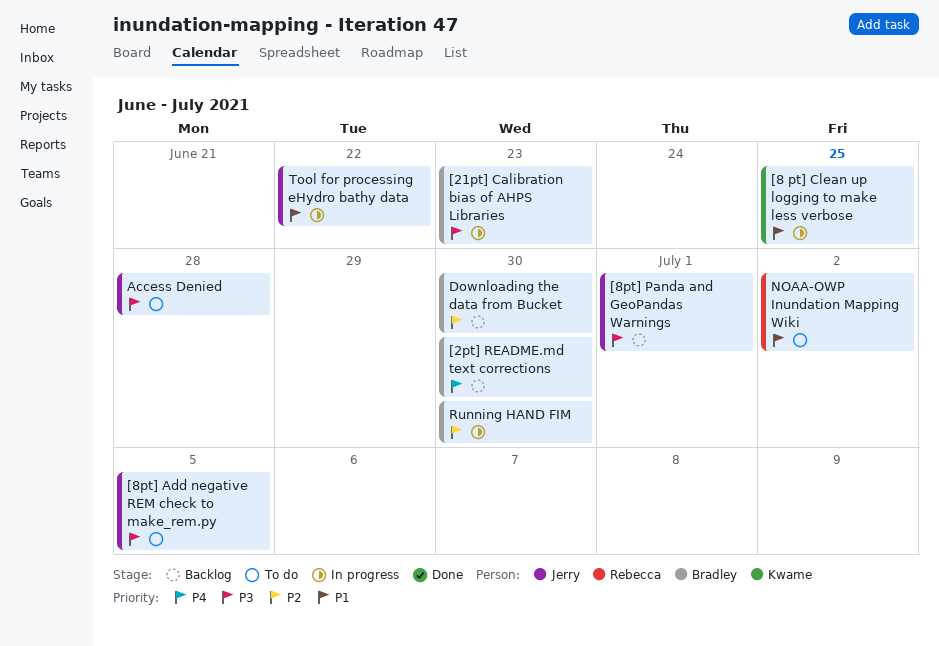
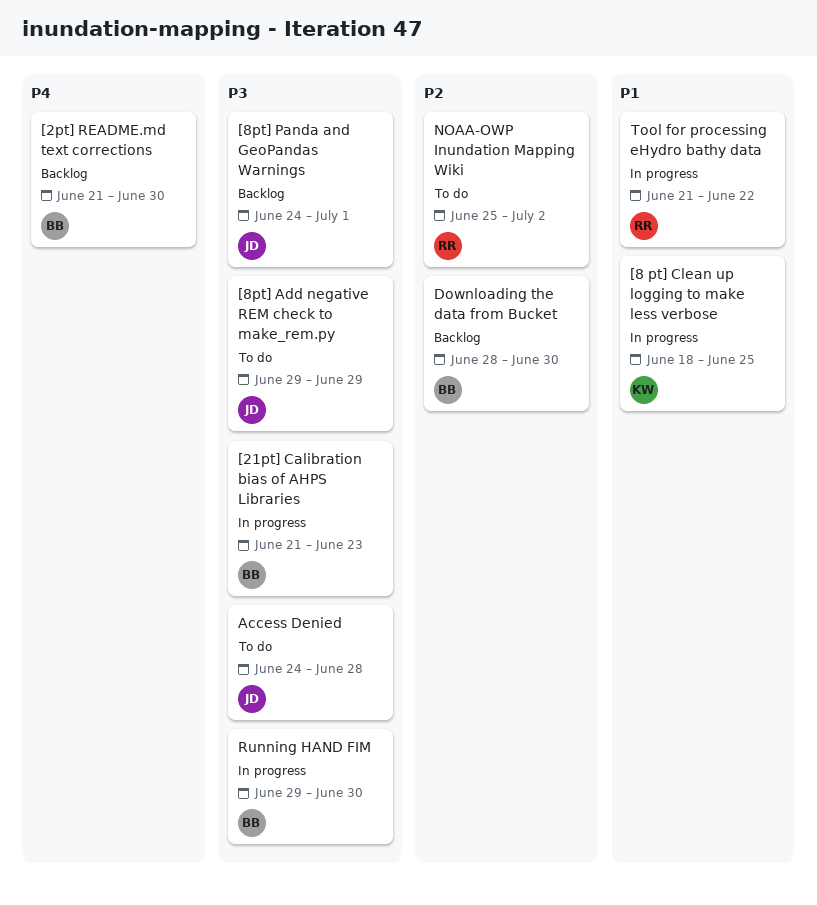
[8pt] Add negative REM check to make_rem.py, due: Jul 5 -> Jun 29
NOAA-OWP Inundation Mapping Wiki, priority: P1 -> P2
Running HAND FIM, priority: P2 -> P3
Tool for processing eHydro bathy data, owner: Jerry -> Rebecca

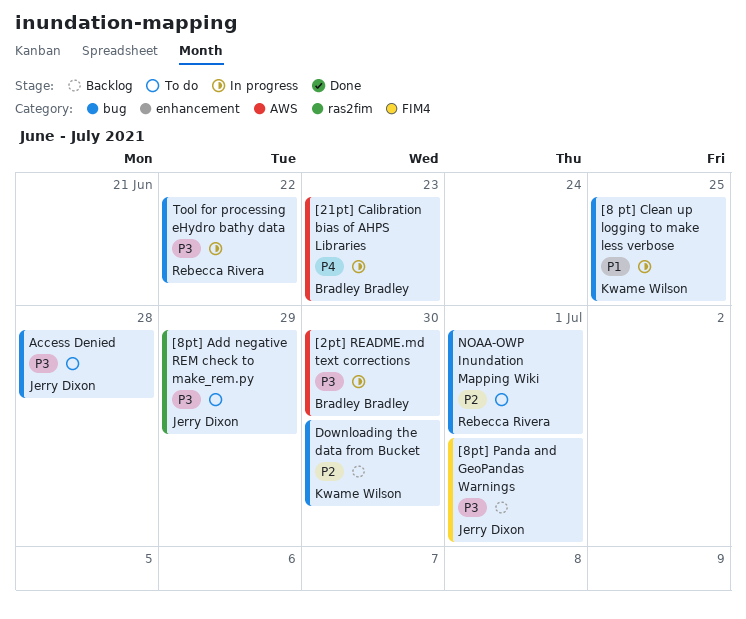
[21pt] Calibration bias of AHPS Libraries, priority: P3 -> P4
[2pt] README.md text corrections, status: Backlog -> In progress
[2pt] README.md text corrections, priority: P4 -> P3
Downloading the data from Bucket, owner: Bradley Bradley -> Kwame Wilson
NOAA-OWP Inundation Mapping Wiki, due: Jul 2 -> Jul 1
Running HAND FIM: present -> none
Tool for processing eHydro bathy data, priority: P1 -> P3

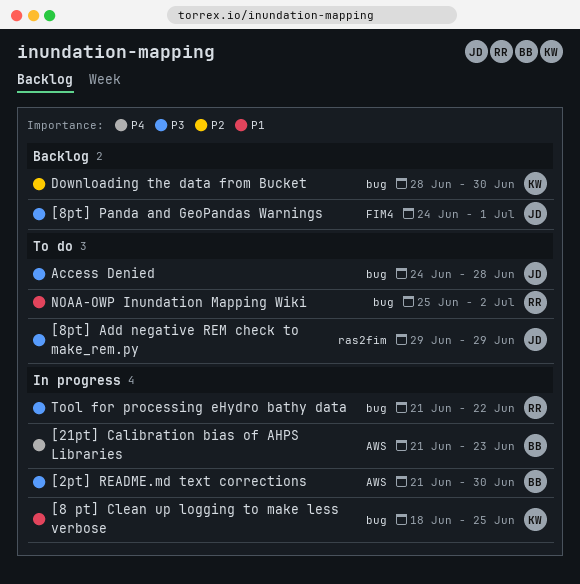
NOAA-OWP Inundation Mapping Wiki, priority: P2 -> P1
NOAA-OWP Inundation Mapping Wiki, due: Jul 1 -> Jul 2

